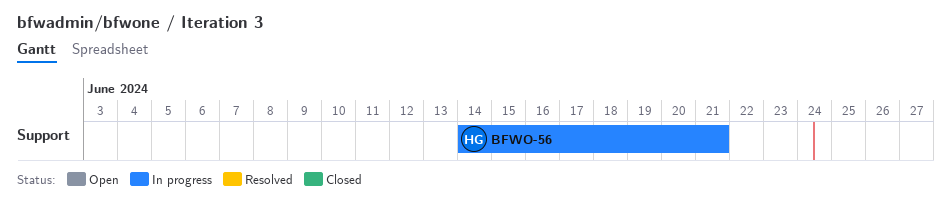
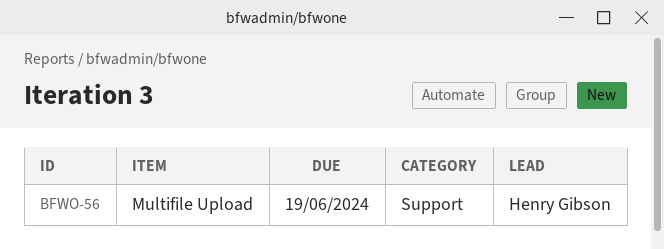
BFWO-56, due: Jun 21 -> Jun 19

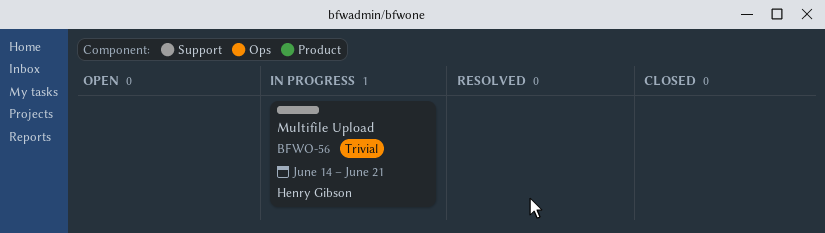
BFWO-56, due: Jun 19 -> Jun 21

